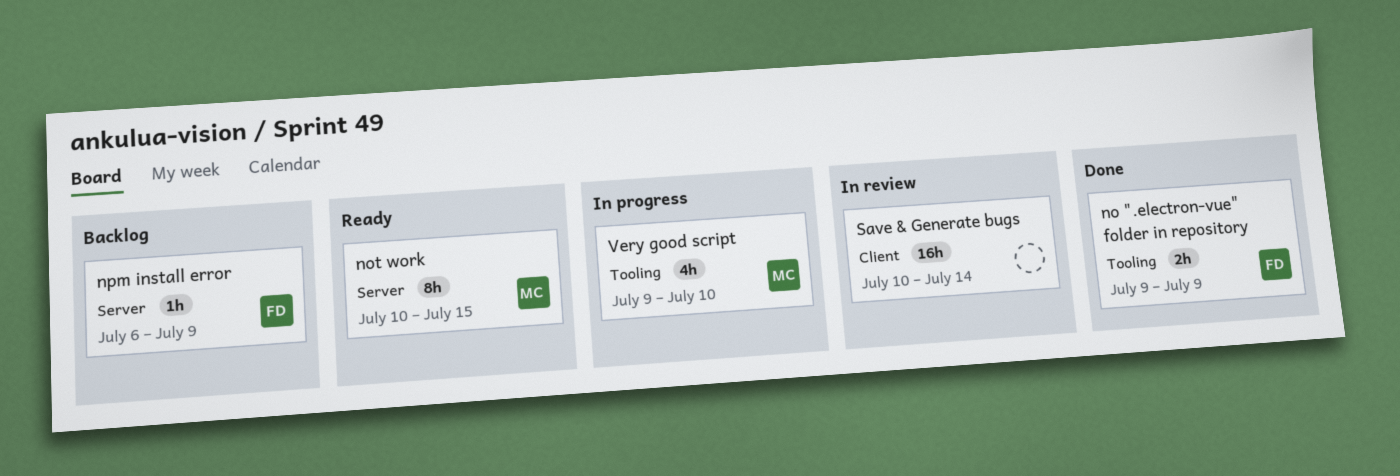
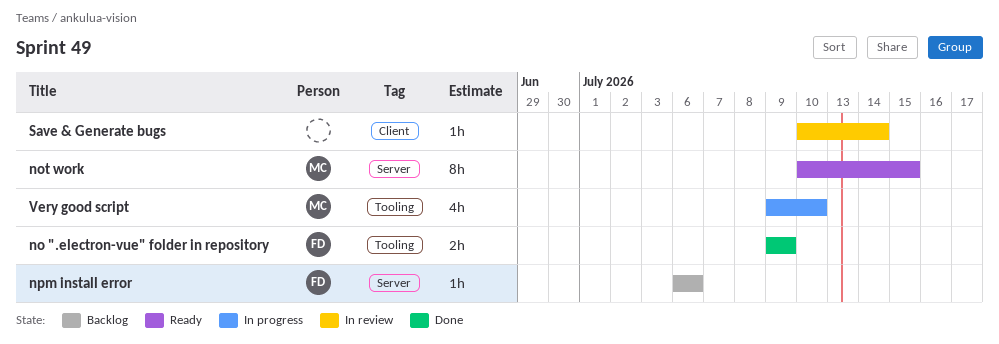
npm install error, due: Jul 9 -> Jul 6
Save & Generate bugs, estimate: 16h -> 1h

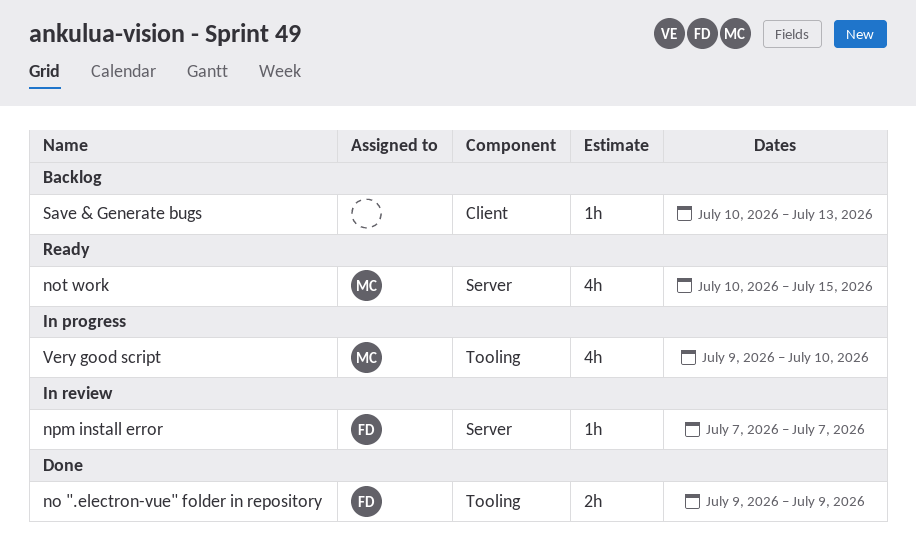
not work, estimate: 8h -> 4h
npm install error, status: Backlog -> In review
npm install error, start: Jul 6 -> Jul 7
npm install error, due: Jul 6 -> Jul 7
Save & Generate bugs, status: In review -> Backlog
Save & Generate bugs, due: Jul 14 -> Jul 13

